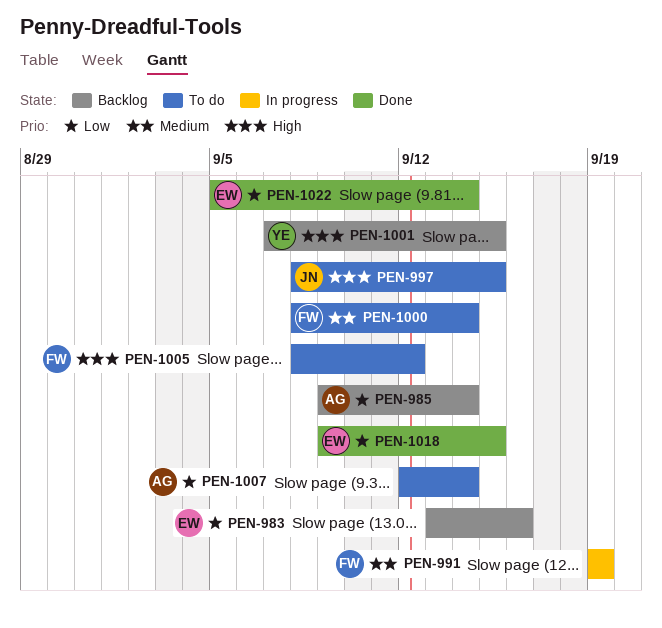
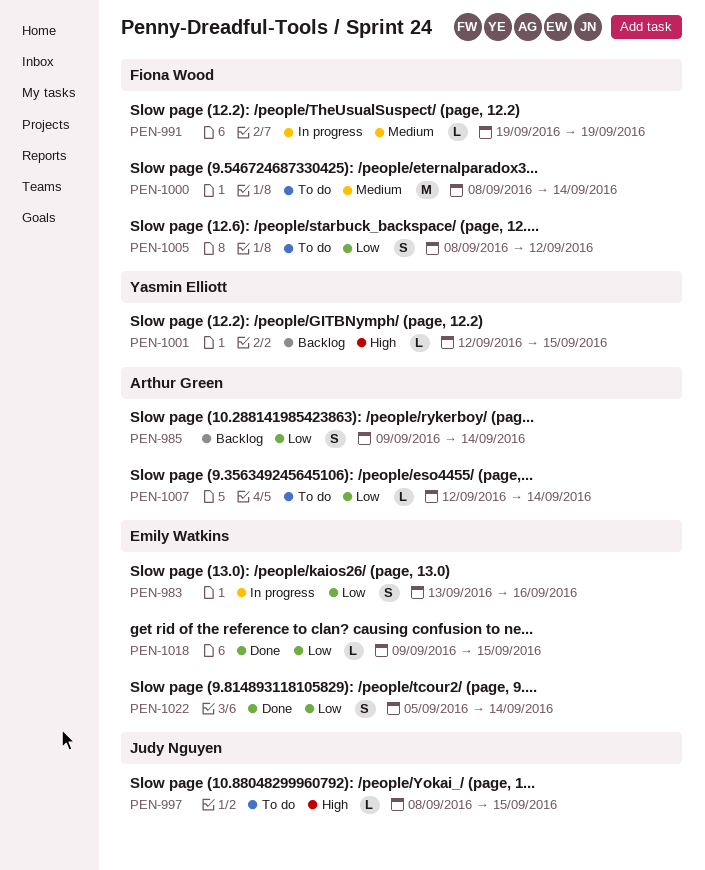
PEN-983, status: Backlog -> In progress
PEN-1001, start: Sep 7 -> Sep 12
PEN-1005, priority: High -> Low

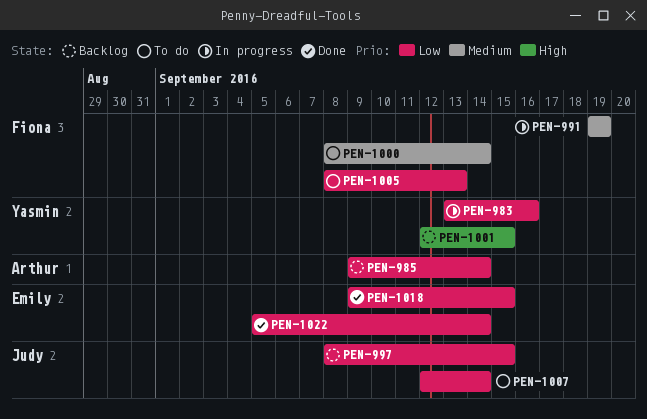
PEN-983, owner: Emily Watkins -> Yasmin Elliott
PEN-997, status: To do -> Backlog
PEN-997, priority: High -> Low
PEN-1005, due: Sep 12 -> Sep 13
PEN-1007, owner: Arthur Green -> Judy Nguyen

